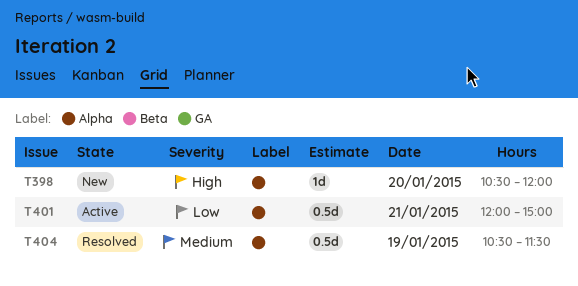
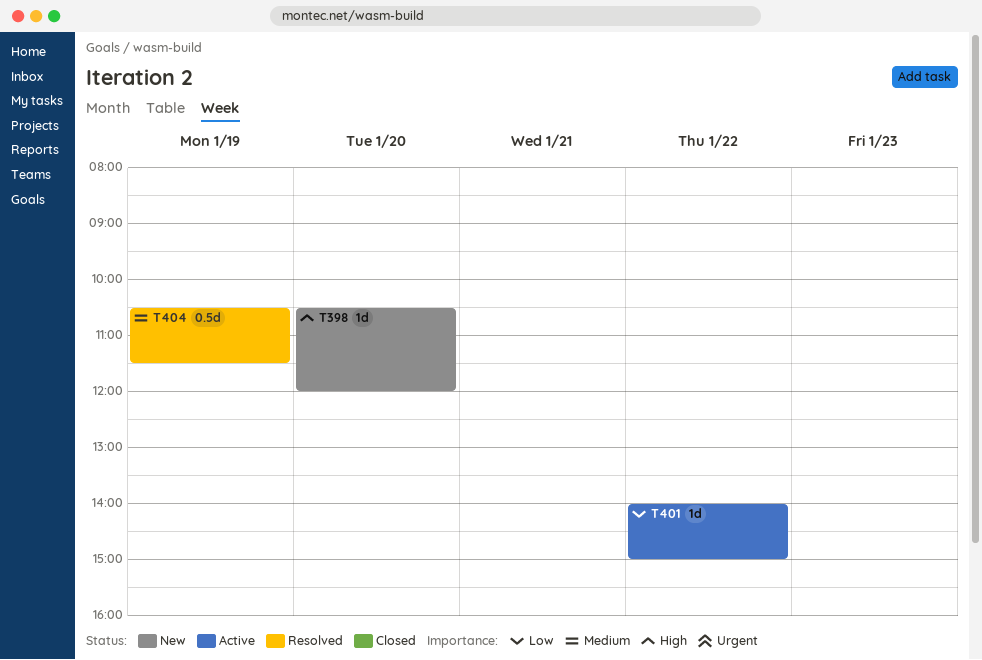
T401, estimate: 0.5d -> 1d
T401, day: Jan 21 -> Jan 22
T401, begins: 12:00 -> 14:00

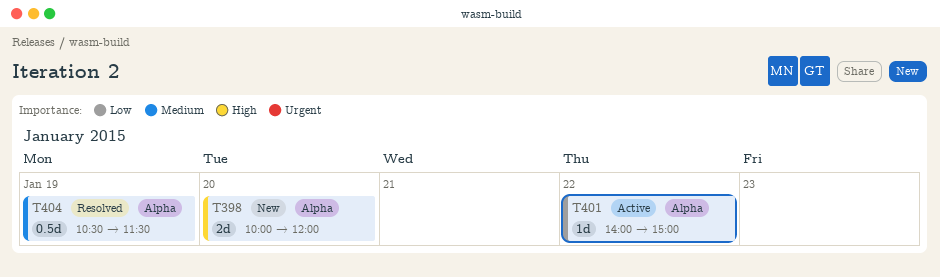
T398, estimate: 1d -> 2d
T398, begins: 10:30 -> 10:00

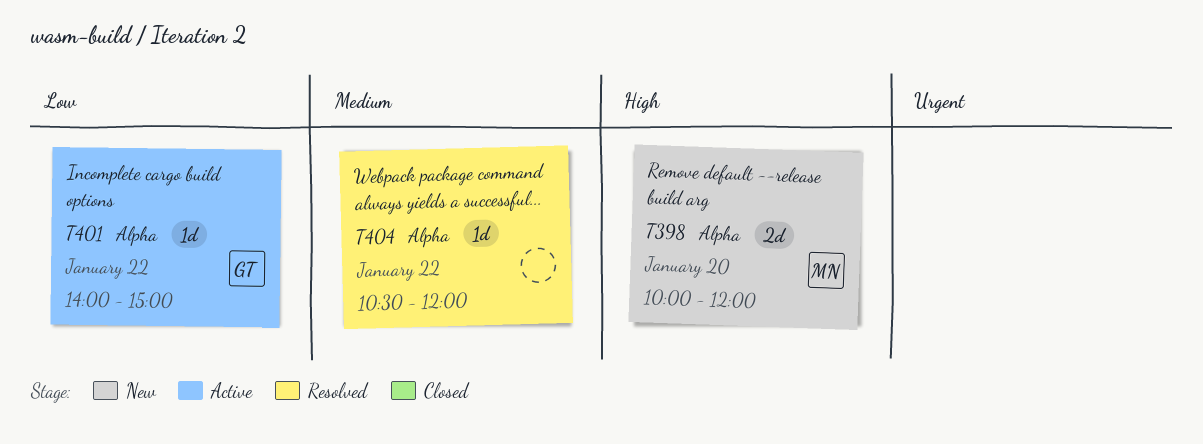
T404, estimate: 0.5d -> 1d
T404, day: Jan 19 -> Jan 22
T404, ends: 11:30 -> 12:00

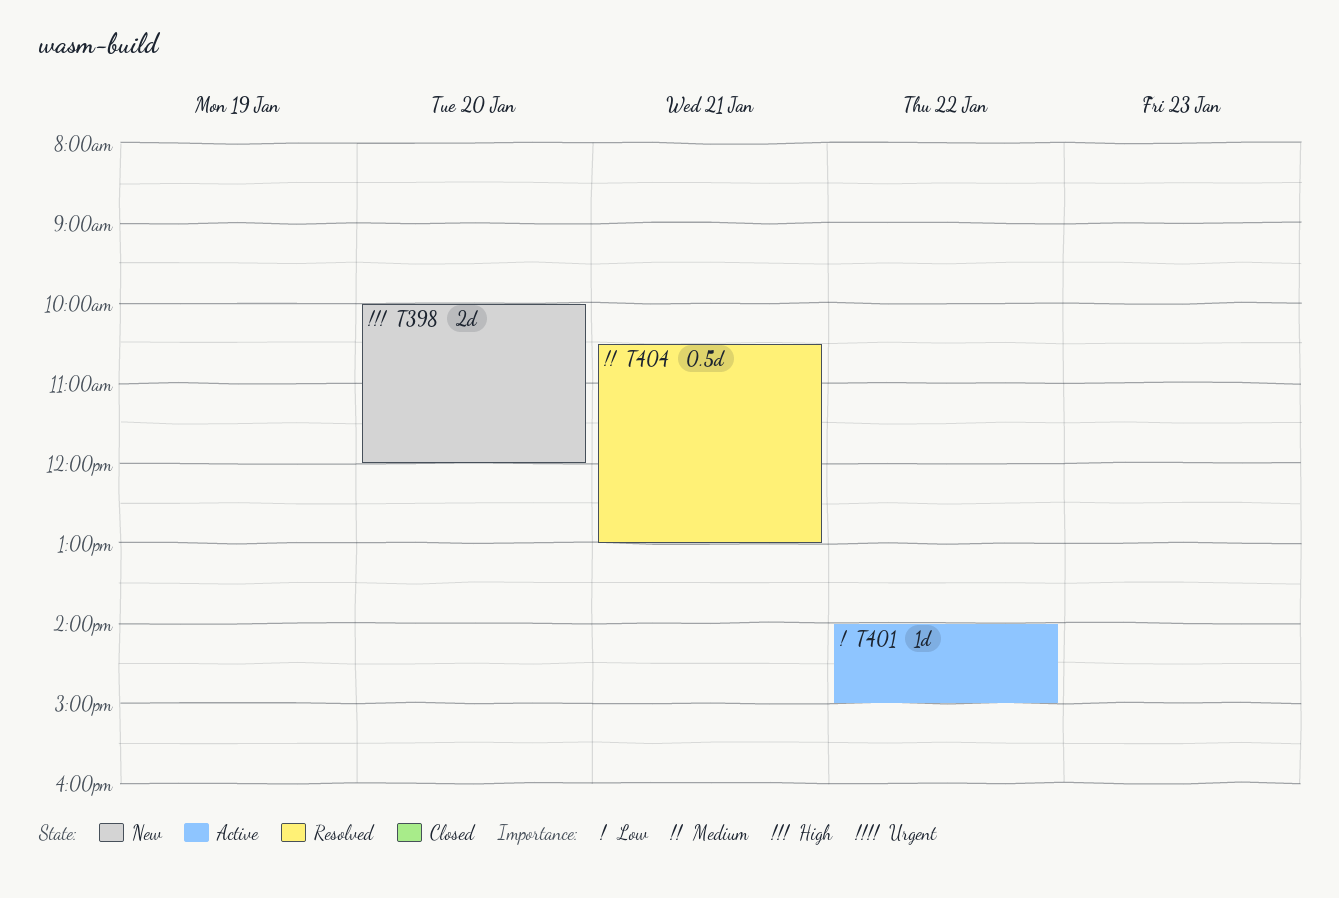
T404, estimate: 1d -> 0.5d
T404, day: Jan 22 -> Jan 21
T404, ends: 12:00 -> 13:00

